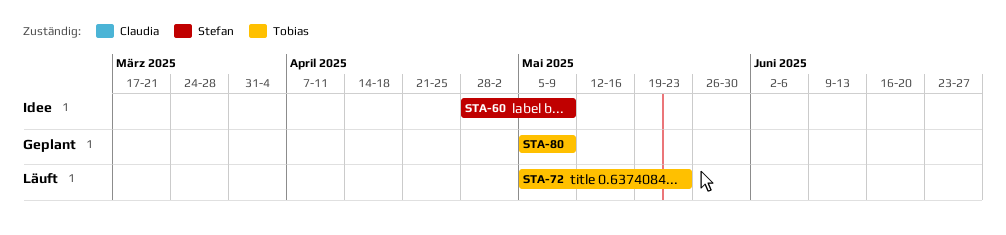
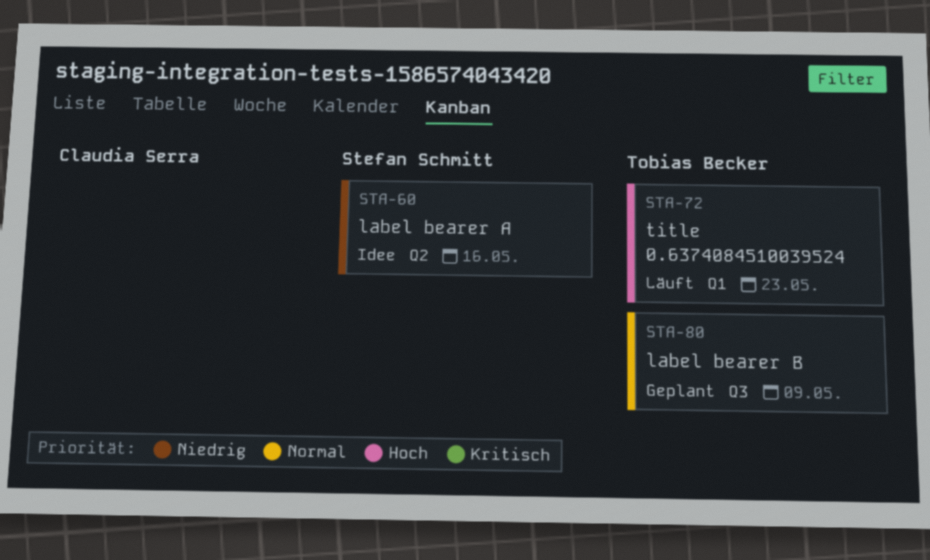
STA-60, due: May 9 -> May 16

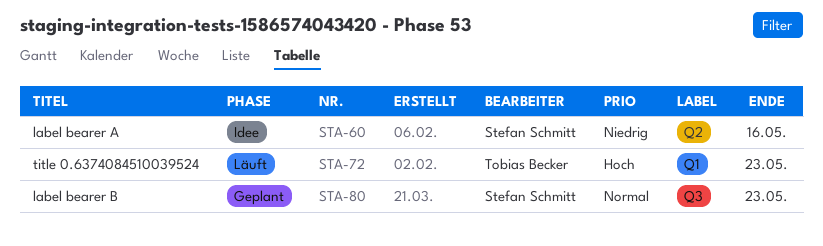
STA-80, owner: Tobias Becker -> Stefan Schmitt
STA-80, due: May 9 -> May 23

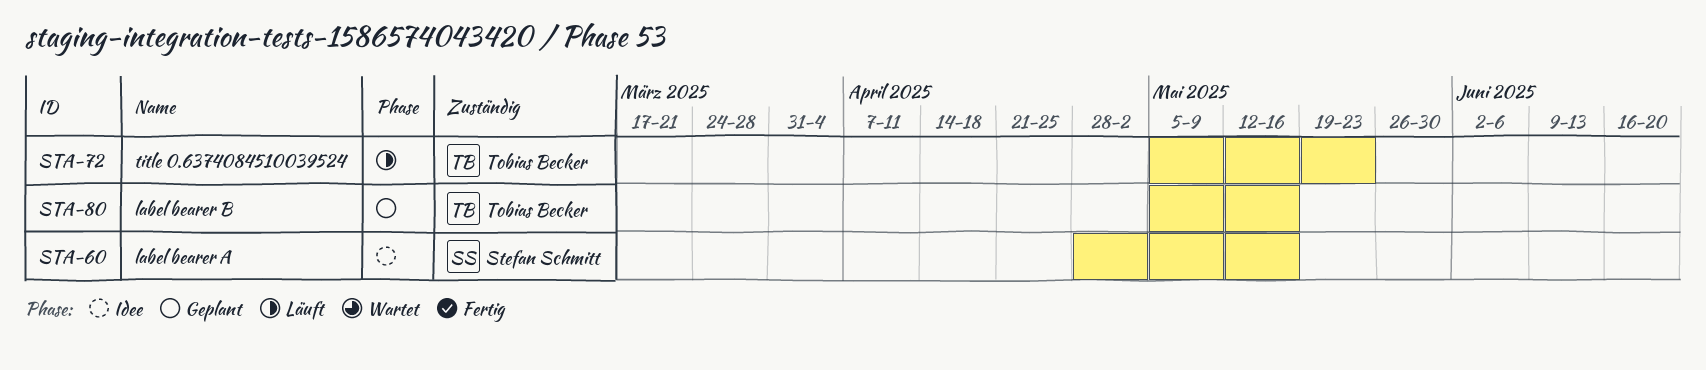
STA-80, owner: Stefan Schmitt -> Tobias Becker
STA-80, due: May 23 -> May 16

